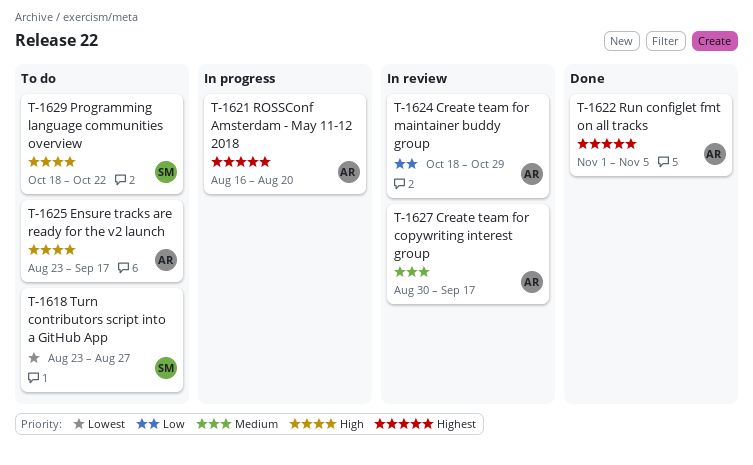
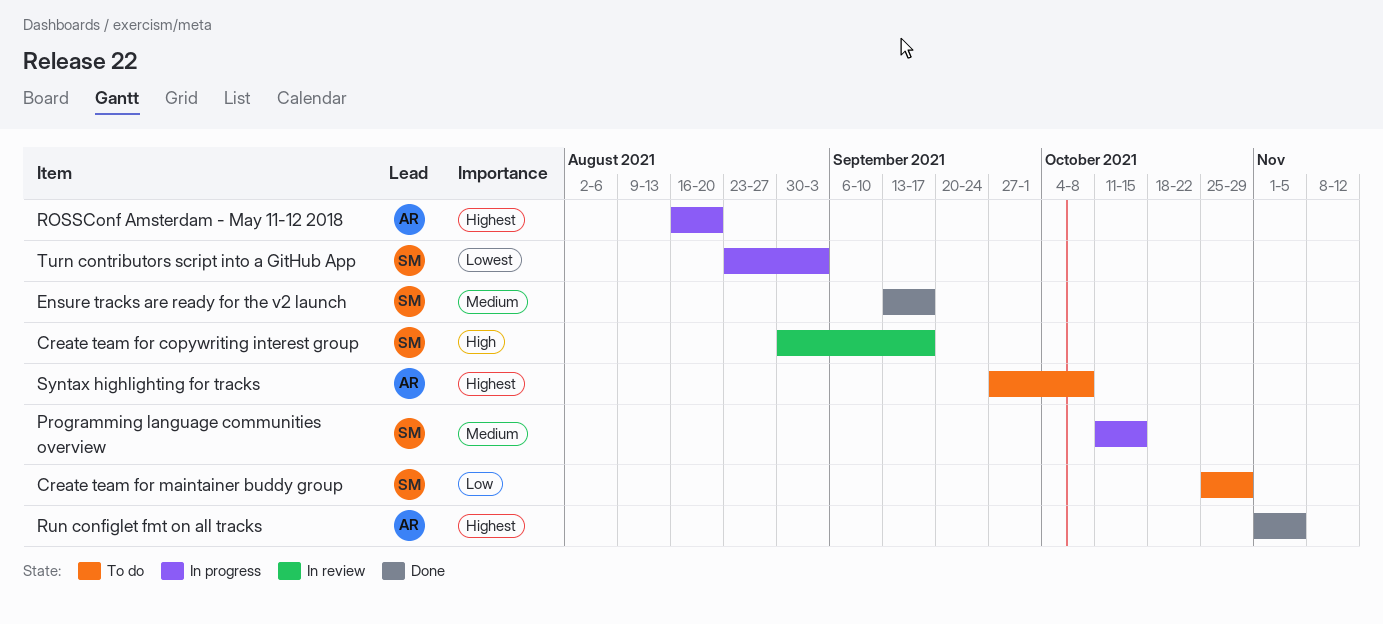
Create team for copywriting interest group, owner: AR -> SM
Create team for copywriting interest group, priority: Medium -> High
Create team for maintainer buddy group, status: In review -> To do
Create team for maintainer buddy group, owner: AR -> SM
Create team for maintainer buddy group, start: Oct 18 -> Oct 25
Ensure tracks are ready for the v2 launch, status: To do -> Done
Ensure tracks are ready for the v2 launch, owner: AR -> SM
Ensure tracks are ready for the v2 launch, priority: High -> Medium
Ensure tracks are ready for the v2 launch, start: Aug 23 -> Sep 13
Programming language communities overview, status: To do -> In progress
Programming language communities overview, priority: High -> Medium
Programming language communities overview, start: Oct 18 -> Oct 11
Programming language communities overview, due: Oct 22 -> Oct 15
Syntax highlighting for tracks: none -> present
Turn contributors script into a GitHub App, status: To do -> In progress
Turn contributors script into a GitHub App, due: Aug 27 -> Sep 3

